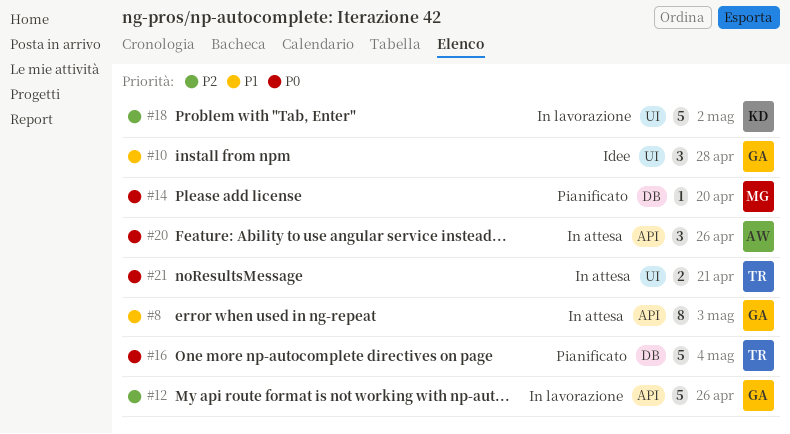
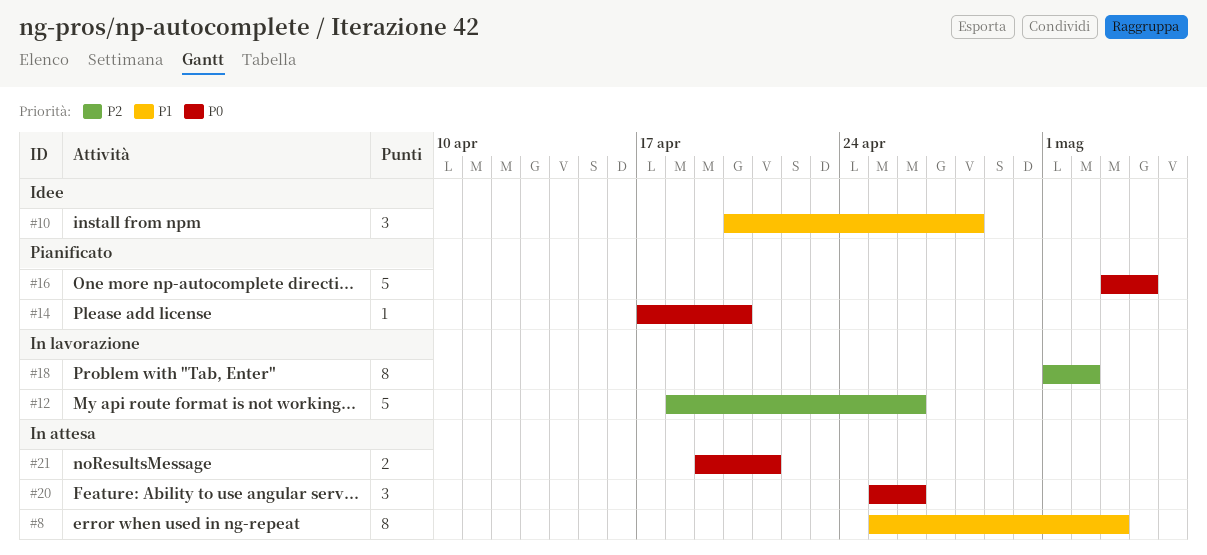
#18, estimate: 5 -> 8

